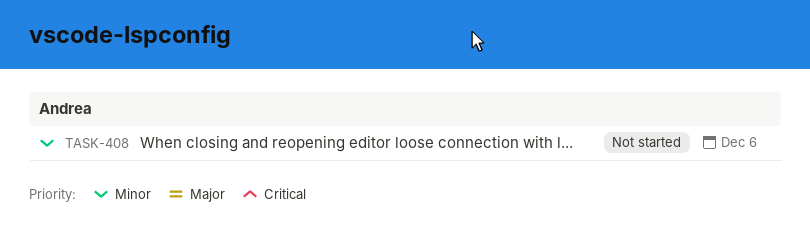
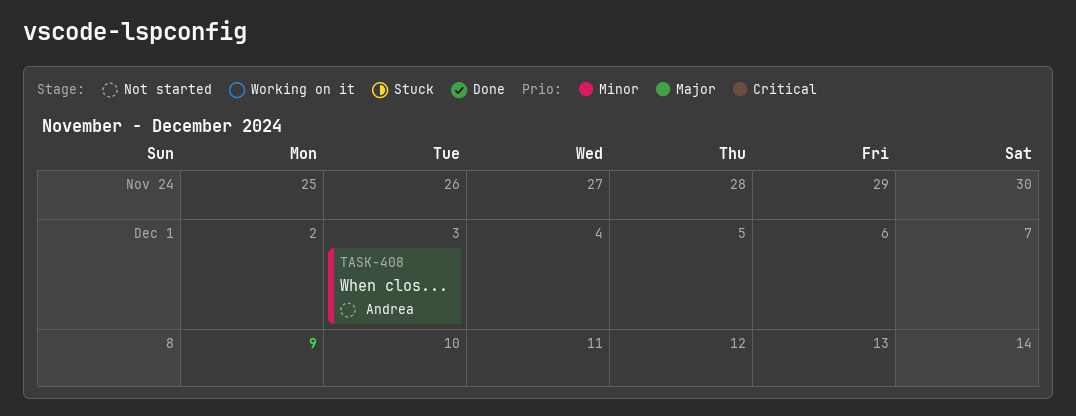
TASK-408, due: Dec 6 -> Dec 3

